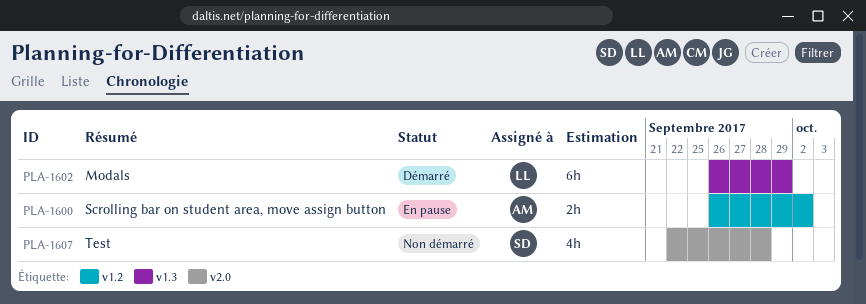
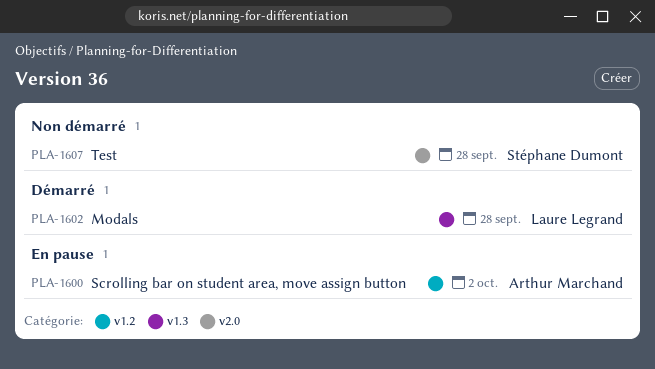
PLA-1602, due: Sep 29 -> Sep 28

